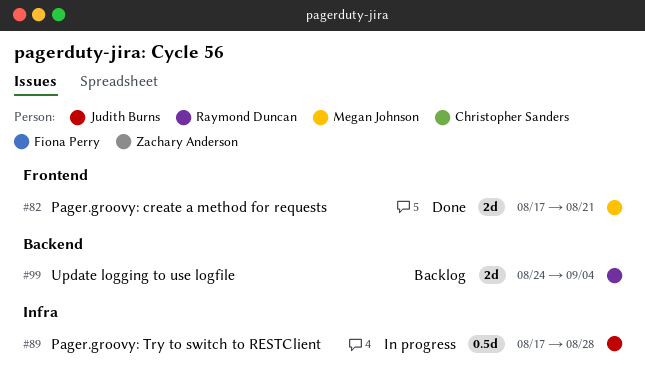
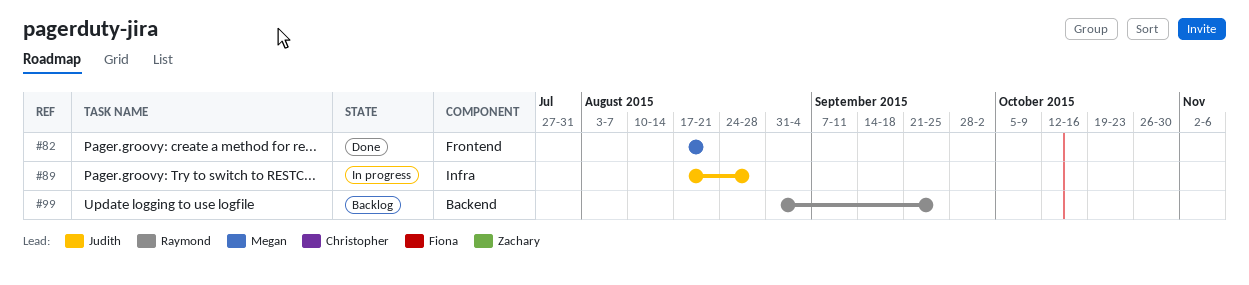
#99, start: Aug 24 -> Aug 31
#99, due: Sep 4 -> Sep 25

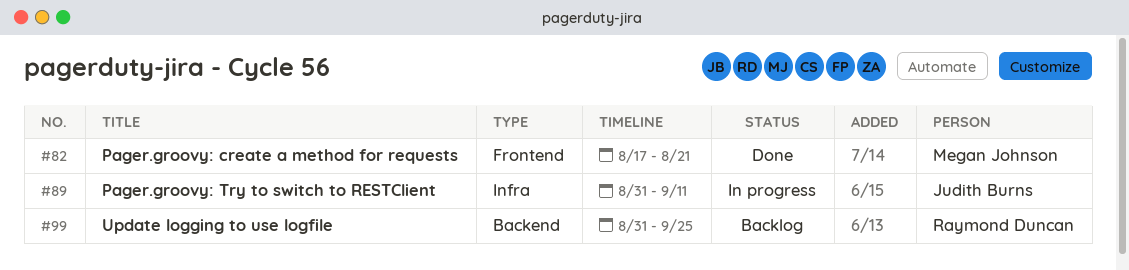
#89, start: Aug 17 -> Aug 31
#89, due: Aug 28 -> Sep 11

